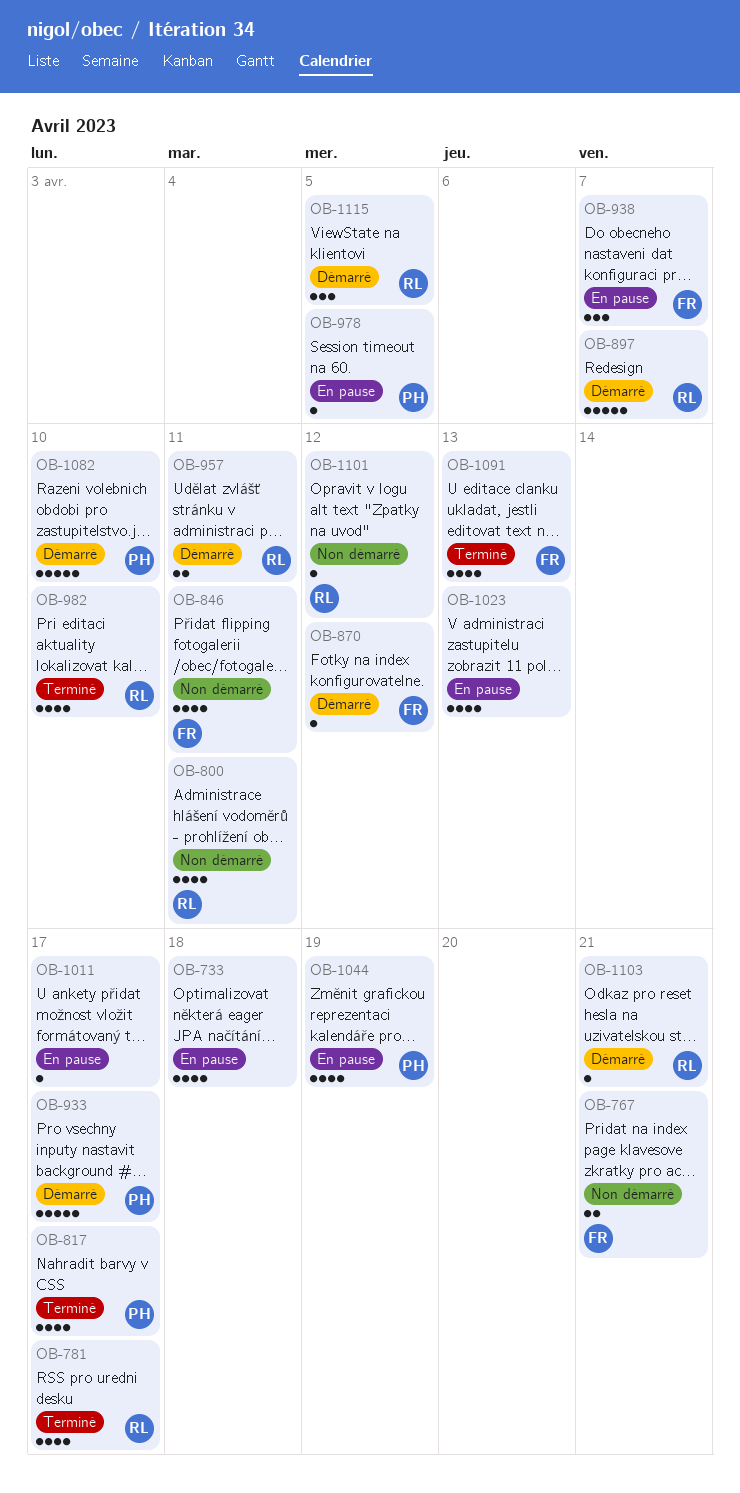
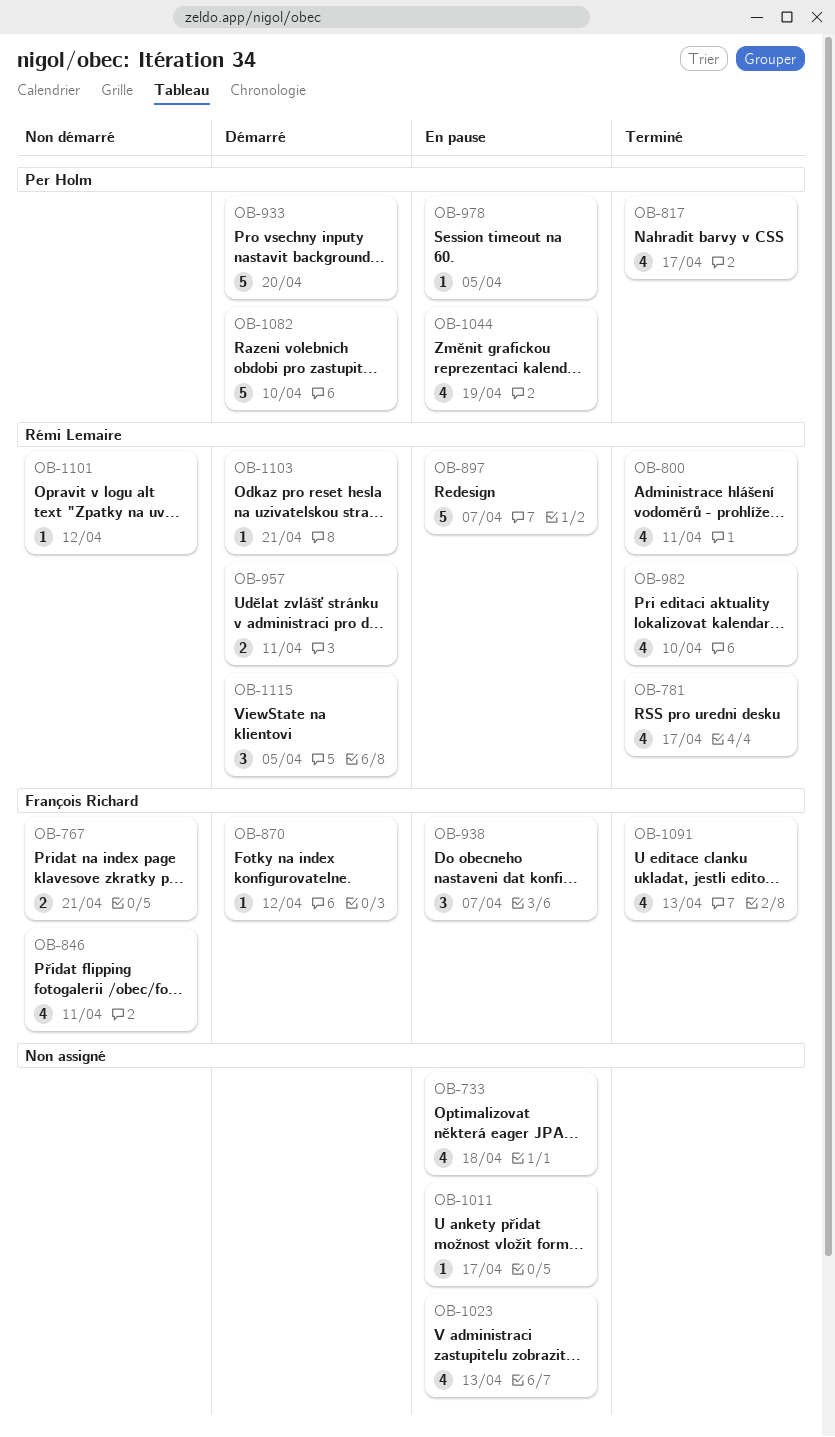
OB-800, status: Non démarré -> Terminé
OB-897, status: Démarré -> En pause
OB-933, due: Apr 17 -> Apr 20

